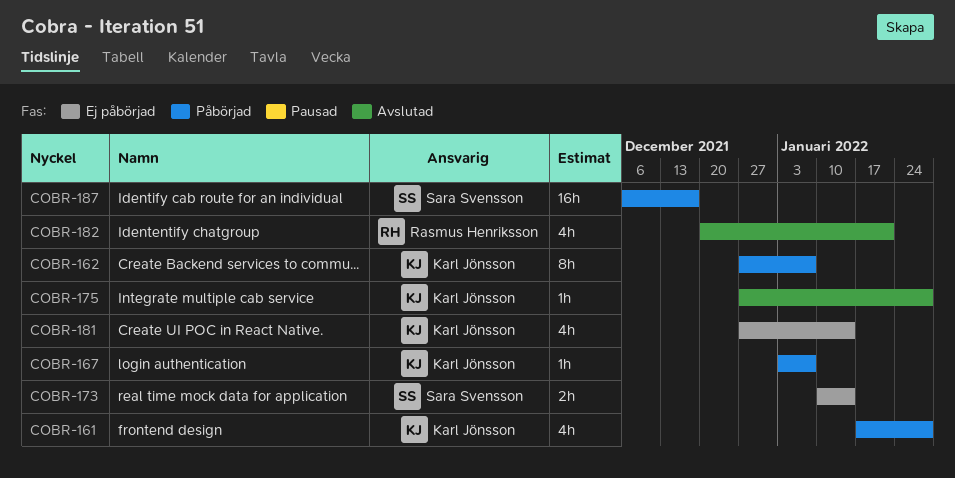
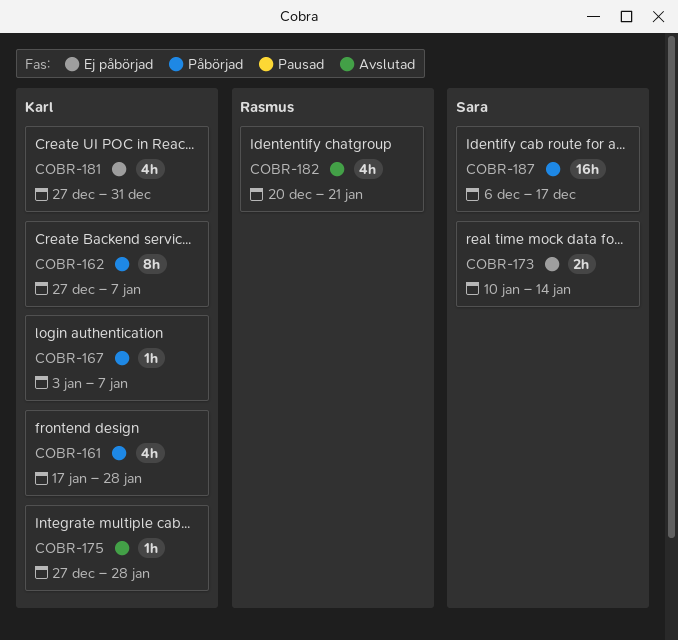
COBR-181, due: Jan 14 -> Dec 31

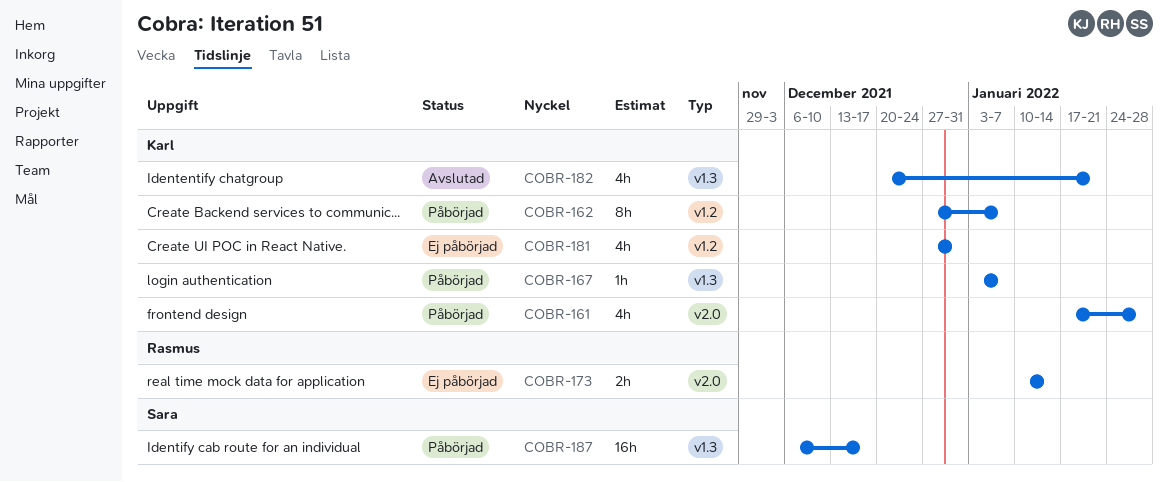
COBR-173, owner: Sara -> Rasmus
COBR-175: present -> none
COBR-182, owner: Rasmus -> Karl

